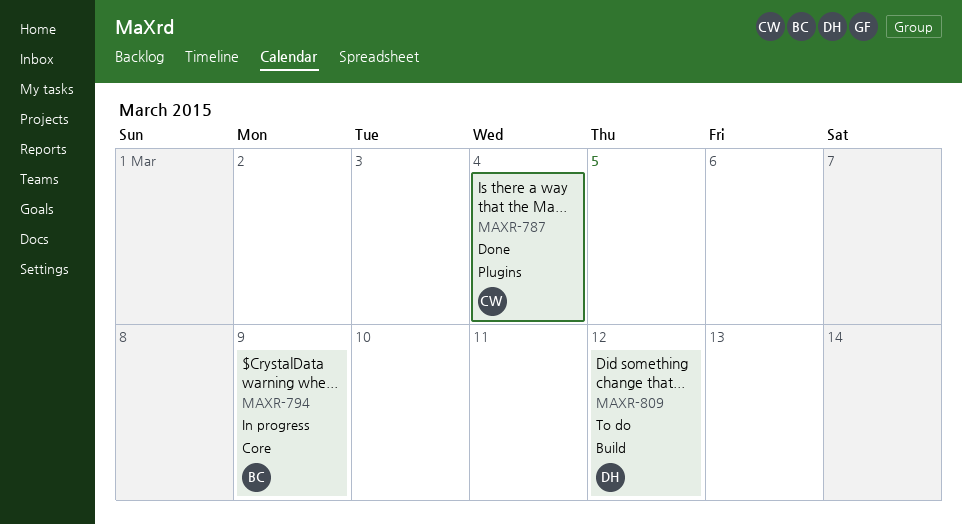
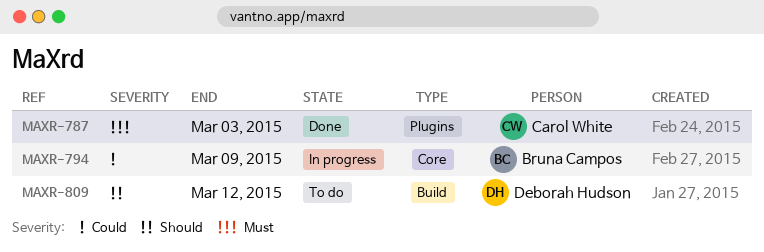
MAXR-787, due: Mar 4 -> Mar 3

